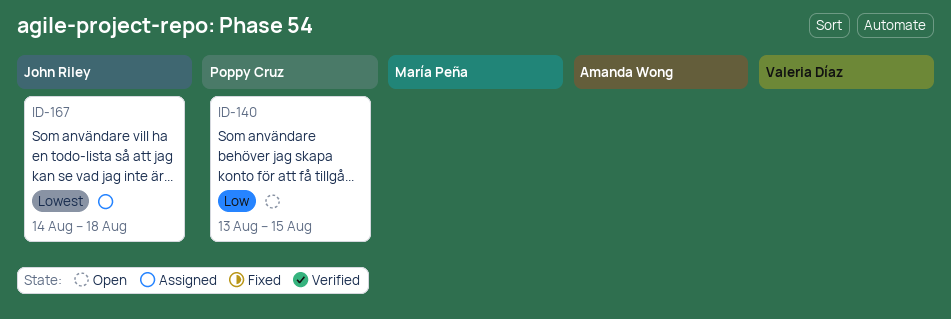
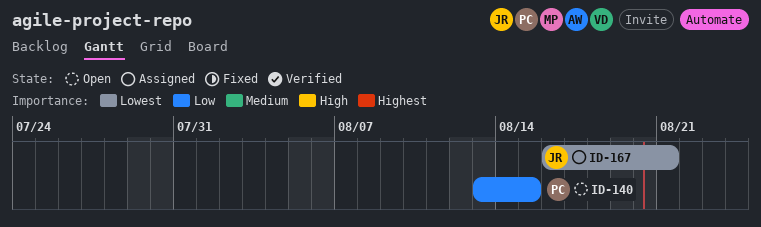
ID-167, start: Aug 14 -> Aug 16
ID-167, due: Aug 18 -> Aug 21

